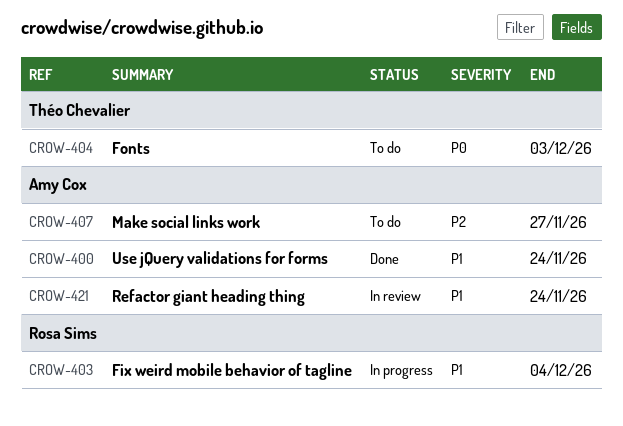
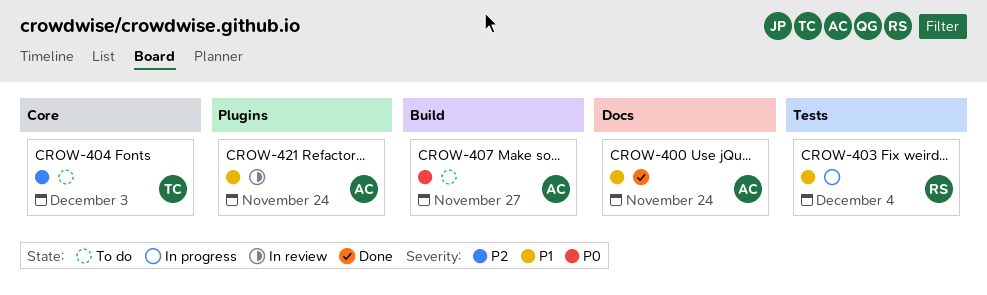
CROW-404, priority: P0 -> P2
CROW-407, priority: P2 -> P0

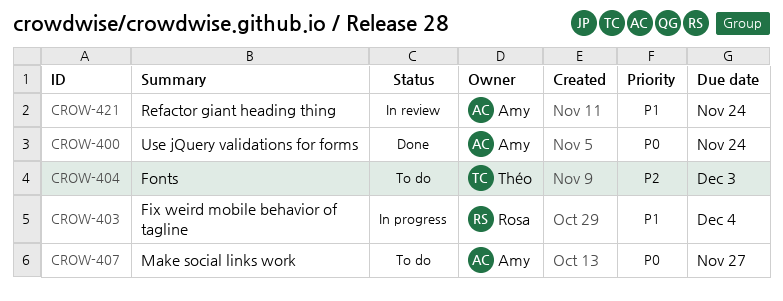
CROW-400, priority: P1 -> P0

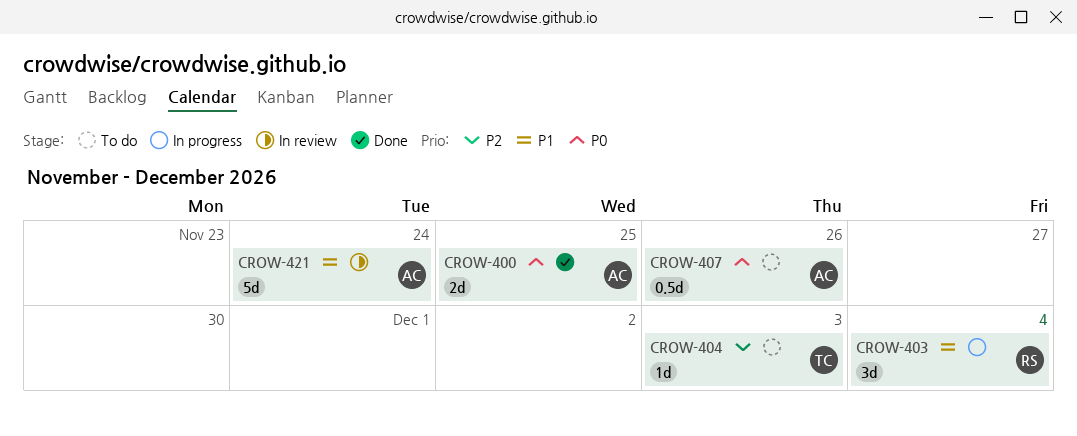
CROW-400, due: Nov 24 -> Nov 25
CROW-407, due: Nov 27 -> Nov 26

